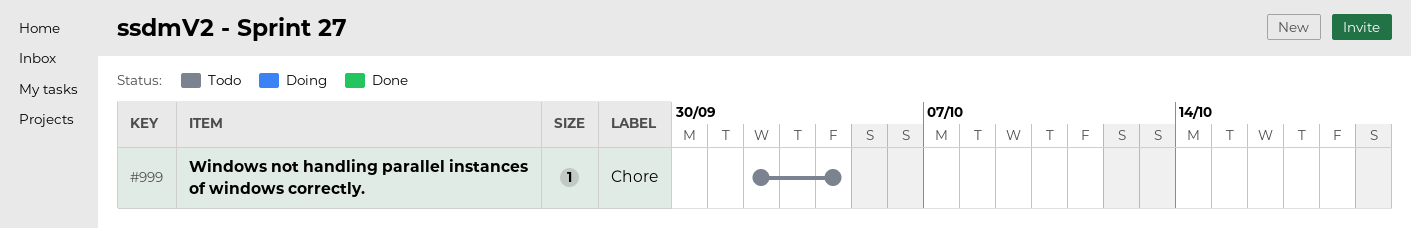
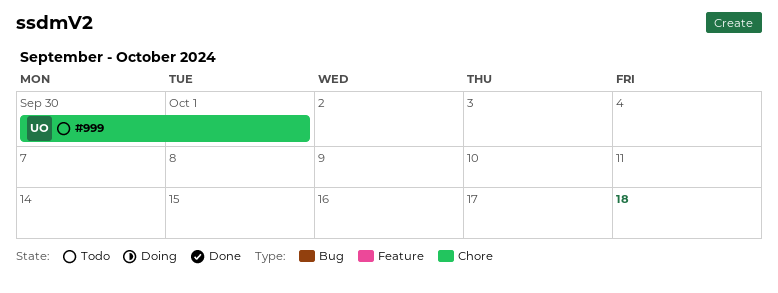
#999, start: Oct 2 -> Sep 30
#999, due: Oct 4 -> Oct 1

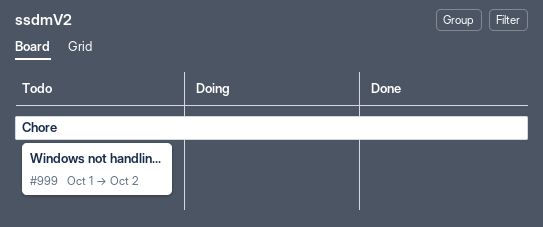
#999, start: Sep 30 -> Oct 1
#999, due: Oct 1 -> Oct 2

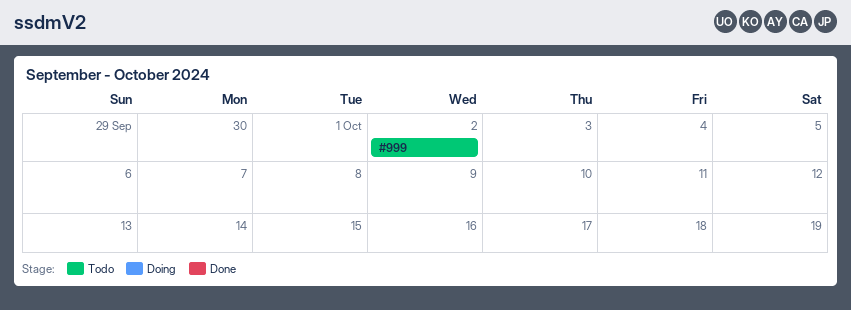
#999, start: Oct 1 -> Oct 2

